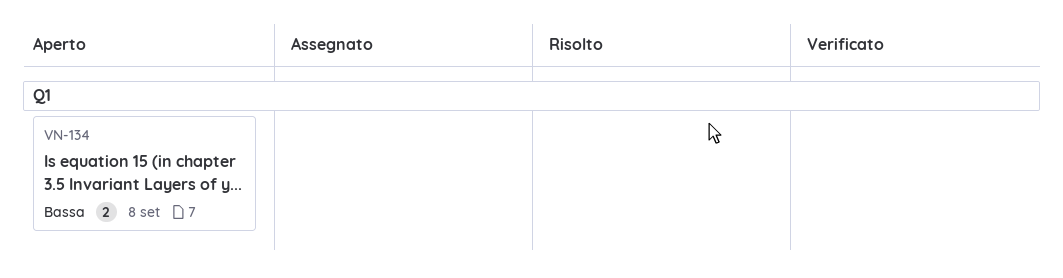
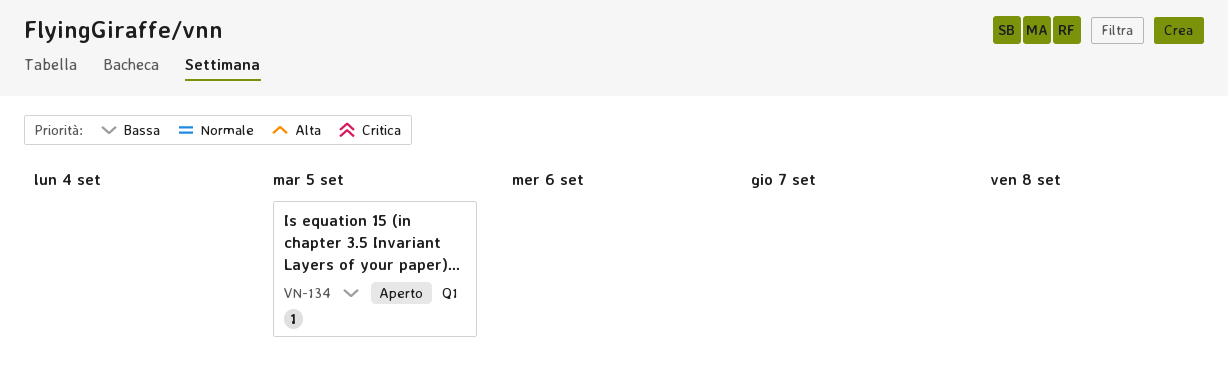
VN-134, estimate: 2 -> 1
VN-134, due: Sep 8 -> Sep 5

